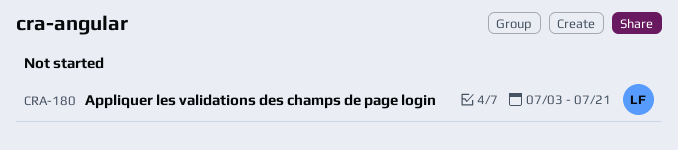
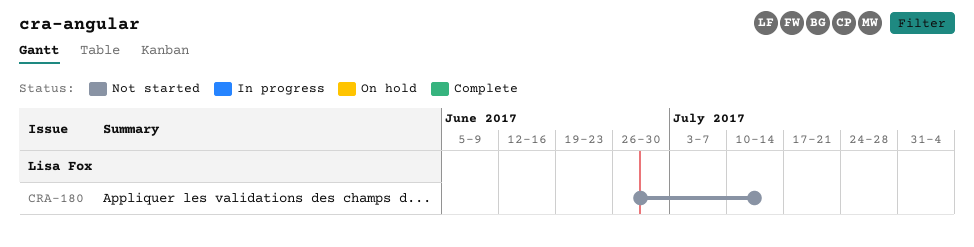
CRA-180, start: Jul 3 -> Jun 26
CRA-180, due: Jul 21 -> Jul 14

